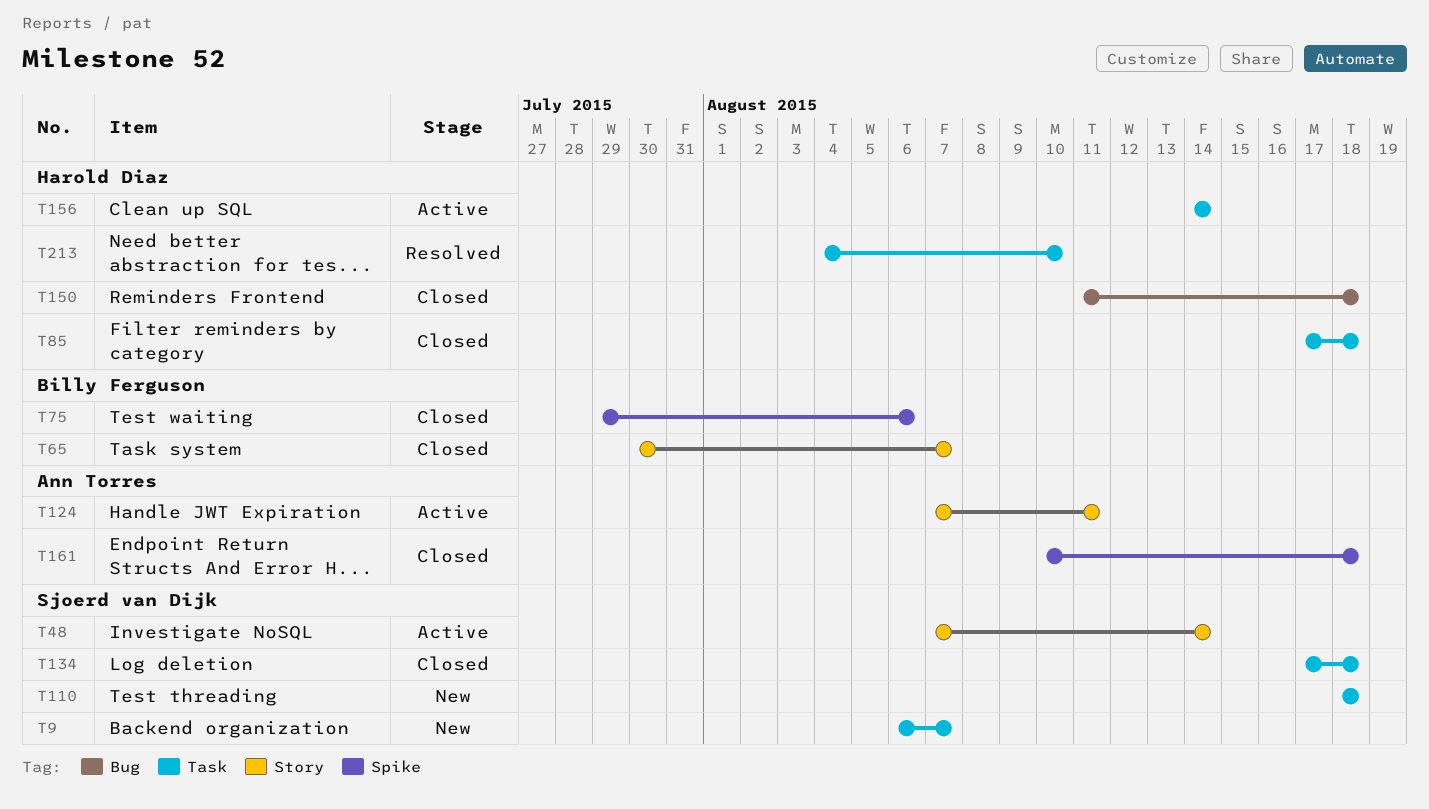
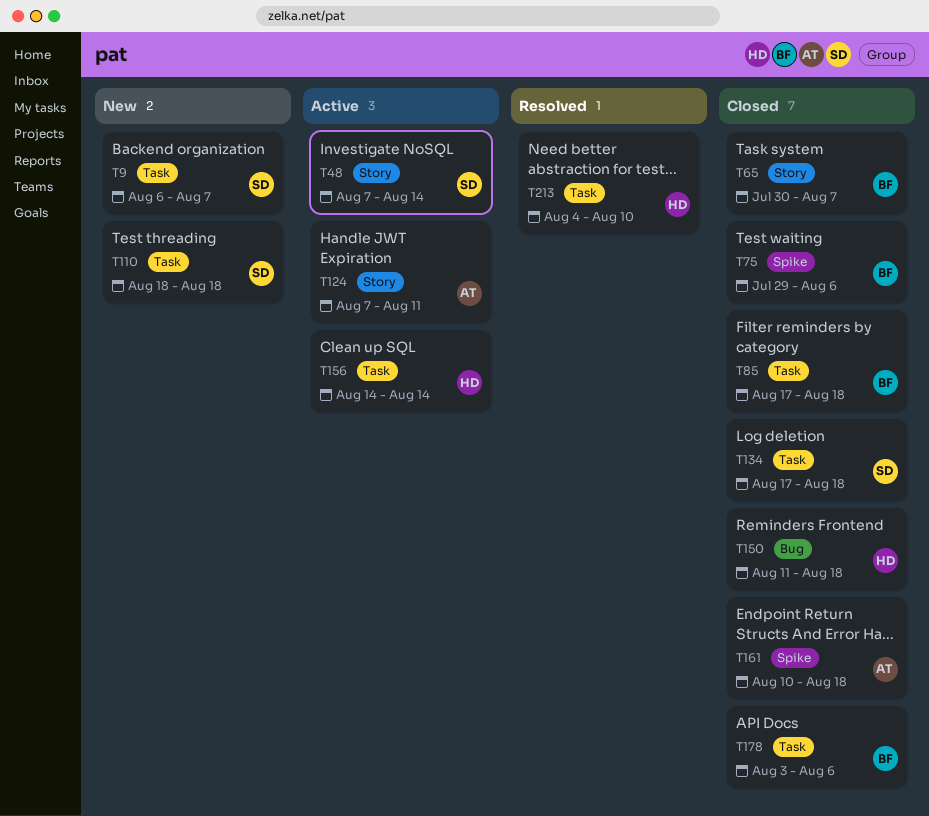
T85, owner: Harold Diaz -> Billy Ferguson
T178: none -> present

